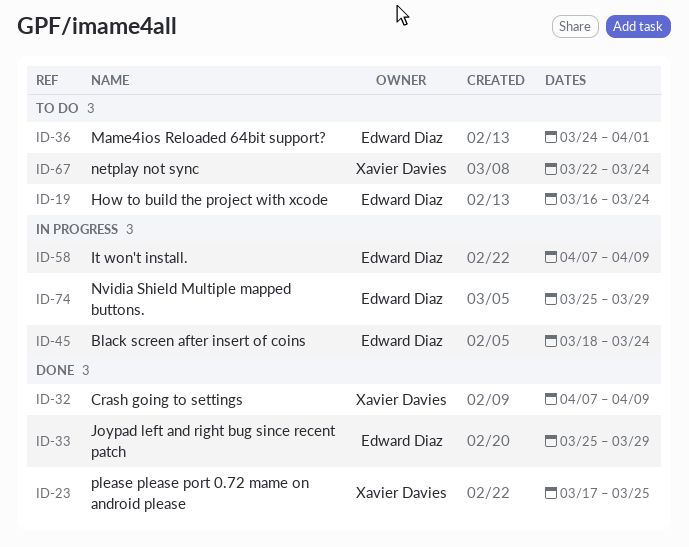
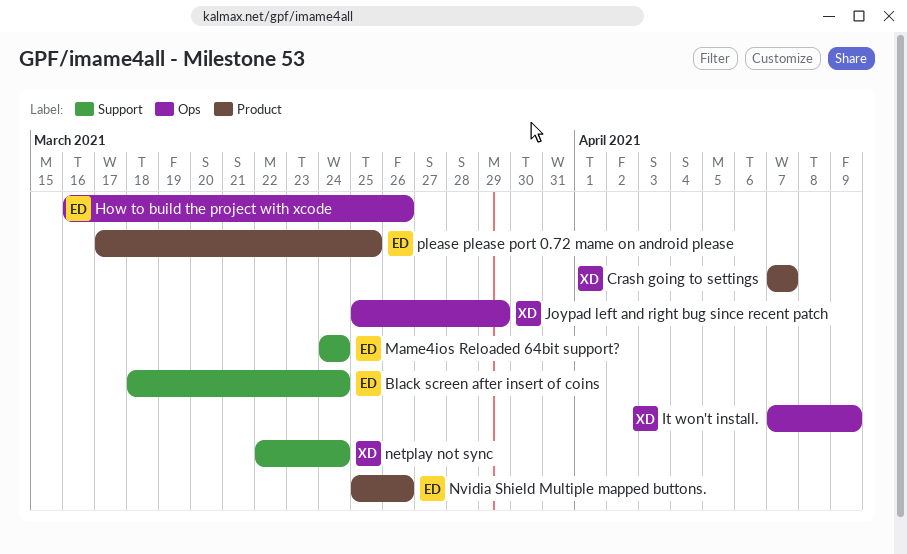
Crash going to settings, due: Apr 9 -> Apr 7
How to build the project with xcode, due: Mar 24 -> Mar 26
It won't install., owner: Edward Diaz -> Xavier Davies
Joypad left and right bug since recent patch, owner: Edward Diaz -> Xavier Davies
Mame4ios Reloaded 64bit support?, due: Apr 1 -> Mar 24
Nvidia Shield Multiple mapped buttons., due: Mar 29 -> Mar 26
please please port 0.72 mame on android please, owner: Xavier Davies -> Edward Diaz

